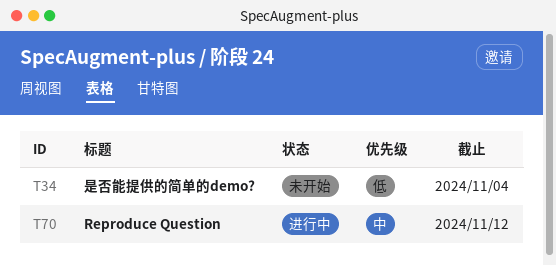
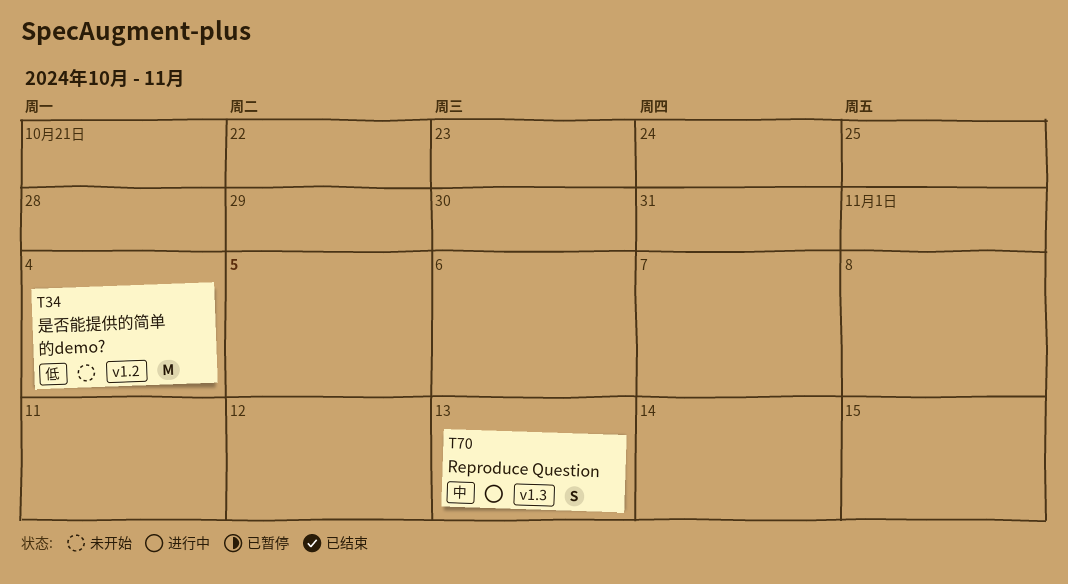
T70, due: Nov 12 -> Nov 13

